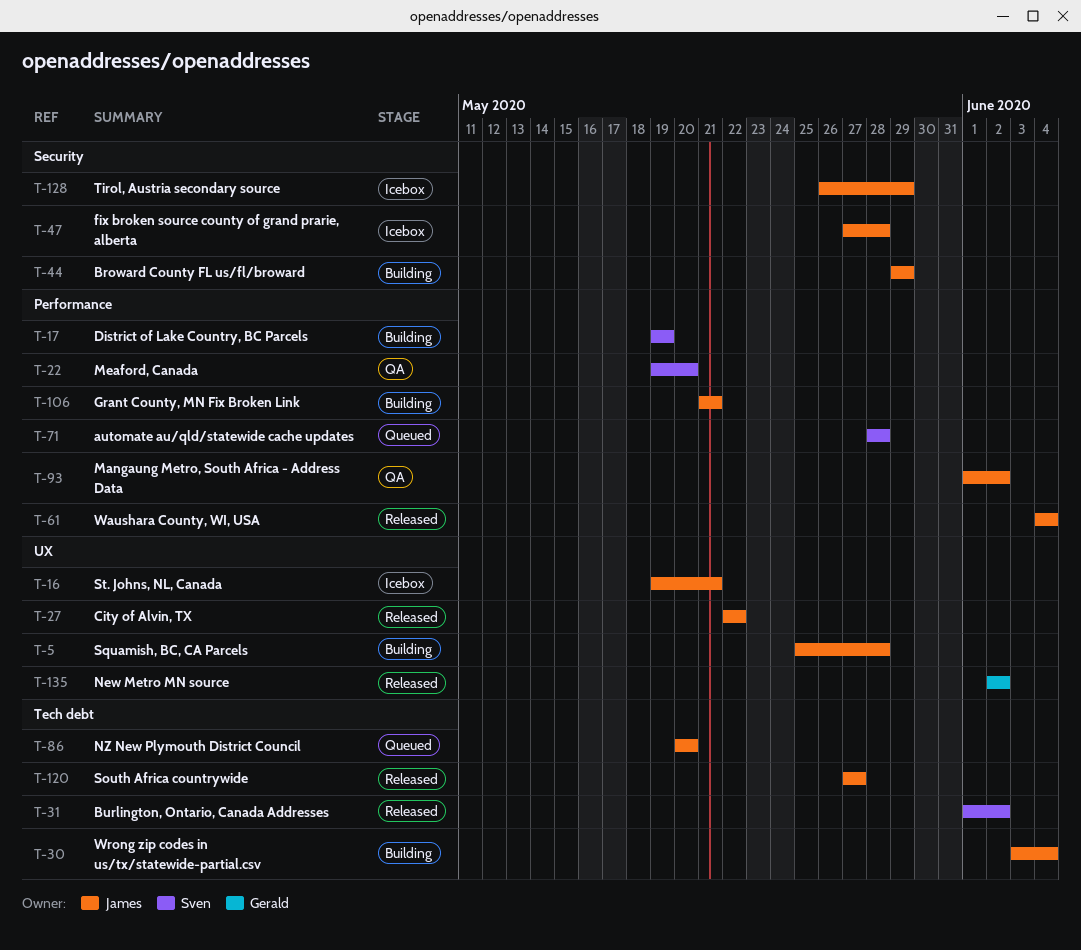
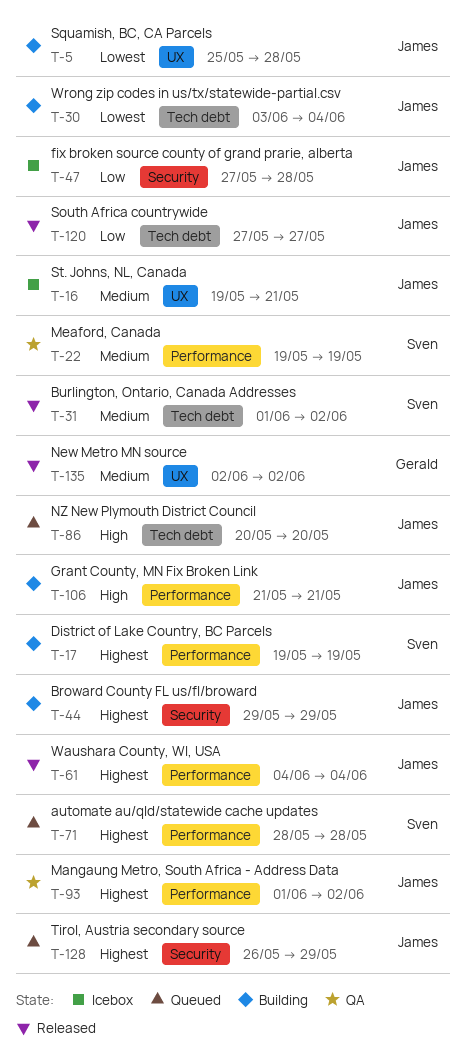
T-22, due: May 20 -> May 19
T-27: present -> none
T-128, status: Icebox -> Queued

